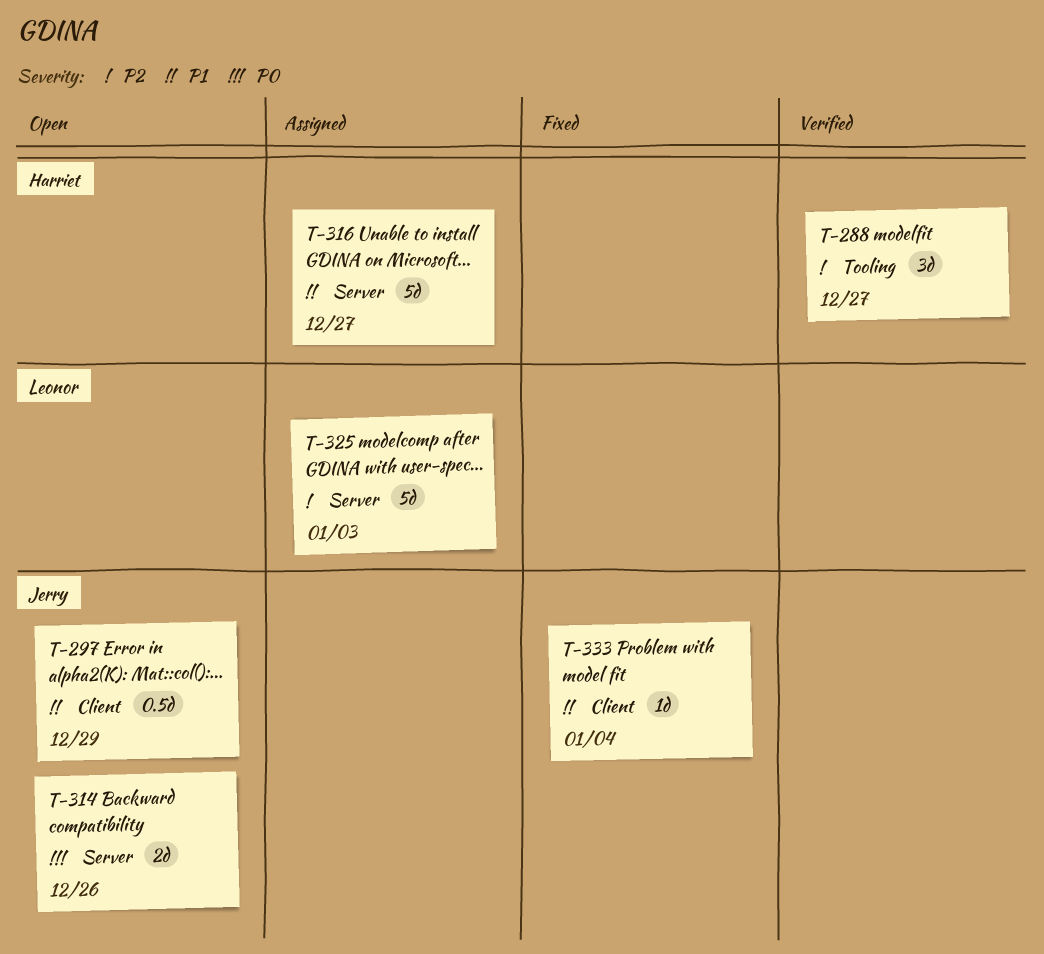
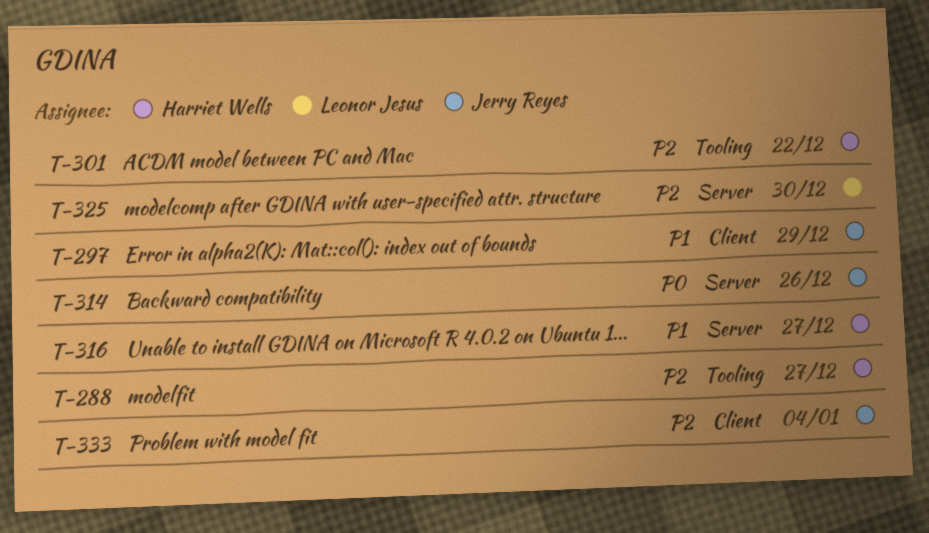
T-301: none -> present
T-325, due: Jan 3 -> Dec 30
T-333, priority: P1 -> P2

